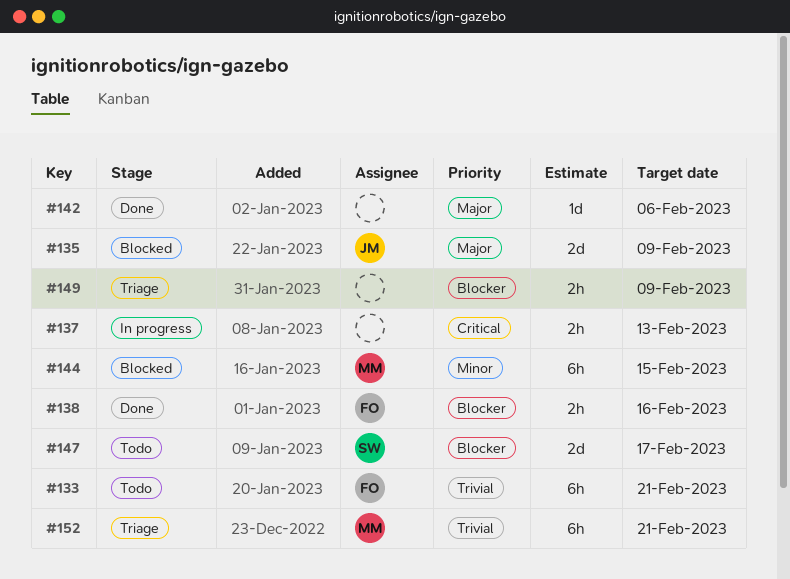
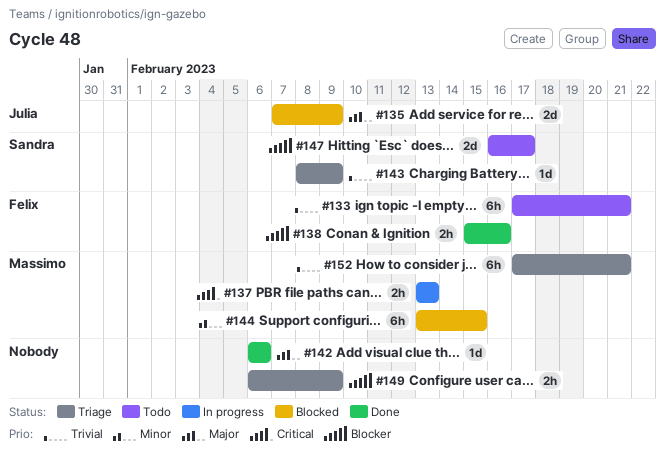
#137, owner: none -> Massimo
#143: none -> present

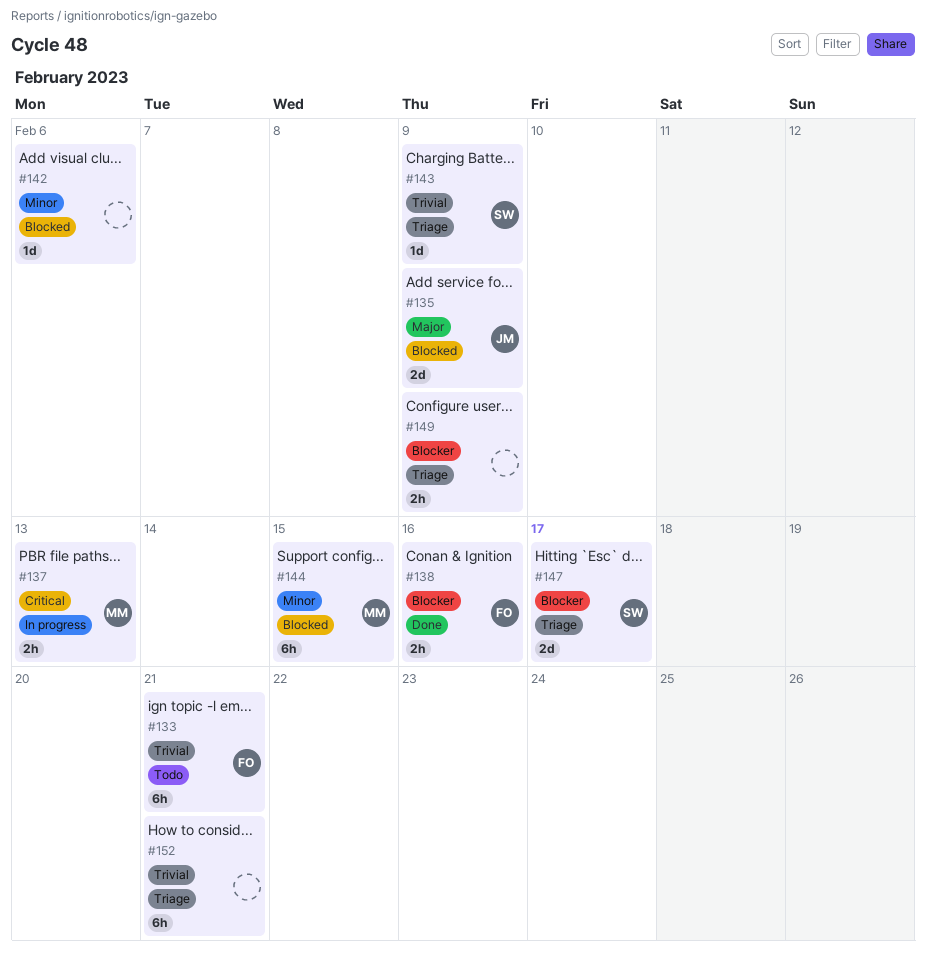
#142, status: Done -> Blocked
#142, priority: Major -> Minor
#147, status: Todo -> Triage
#152, owner: Massimo -> none

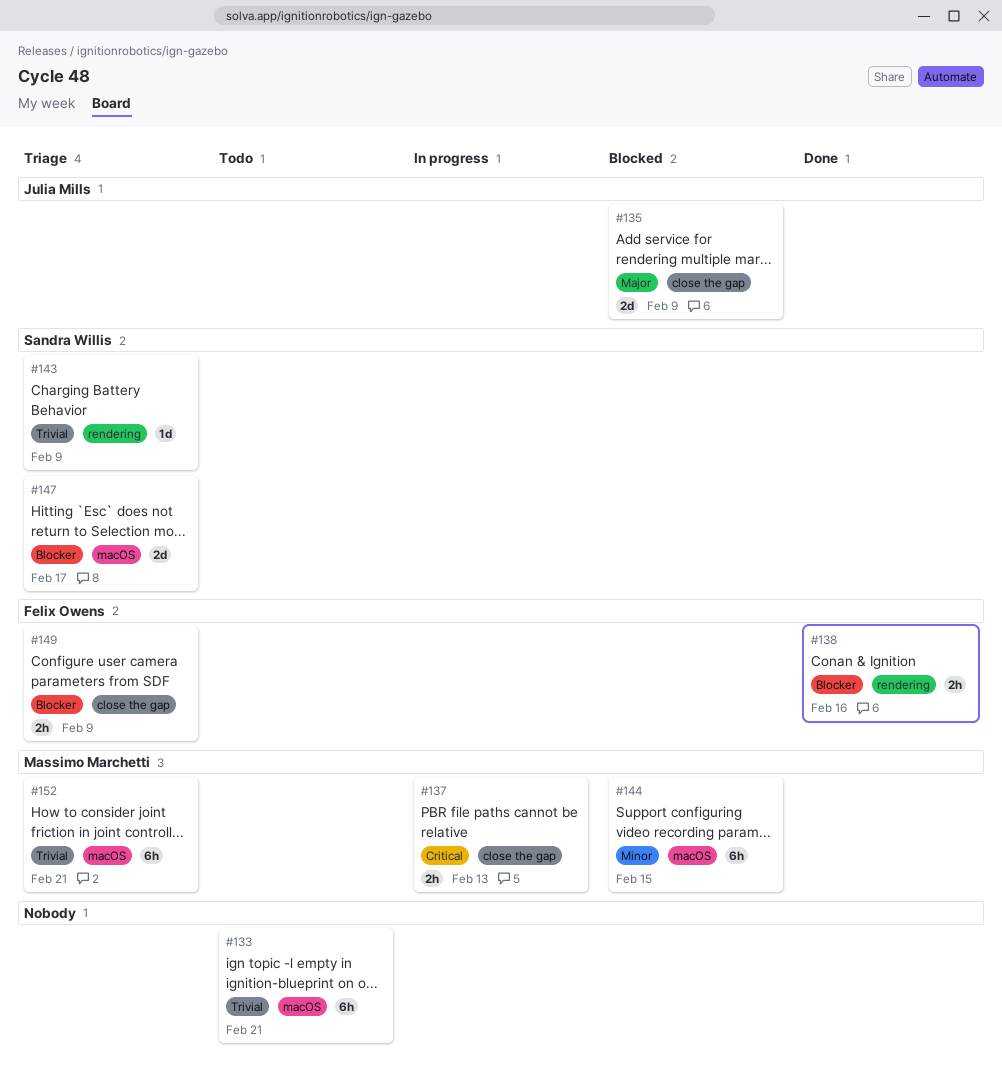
#133, owner: Felix Owens -> none
#142: present -> none
#149, owner: none -> Felix Owens
#152, owner: none -> Massimo Marchetti

